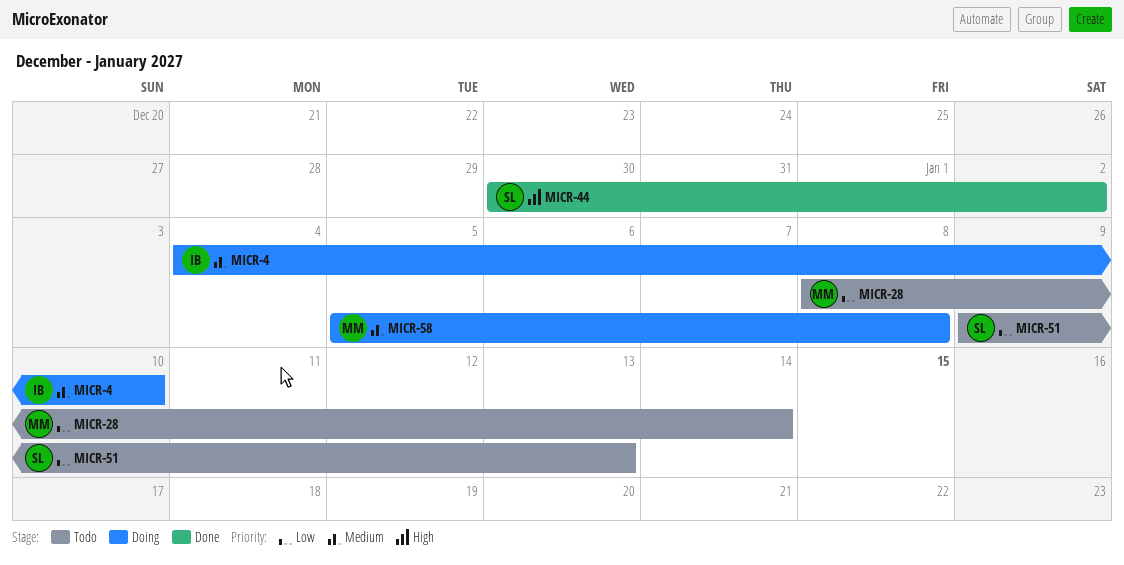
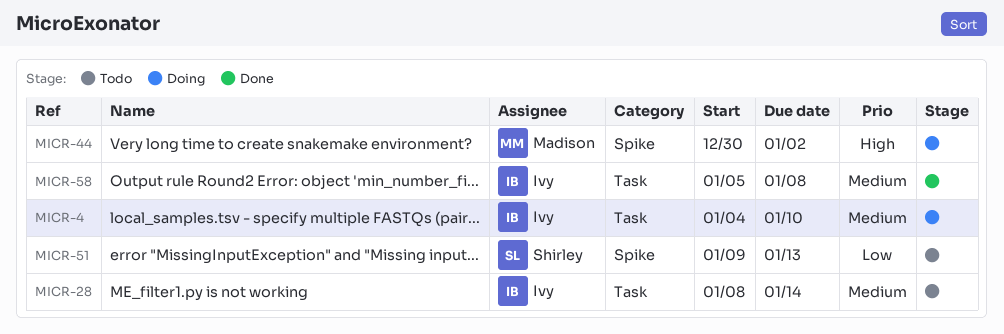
MICR-28, owner: Madison -> Ivy
MICR-28, priority: Low -> Medium
MICR-44, status: Done -> Doing
MICR-44, owner: Shirley -> Madison
MICR-58, status: Doing -> Done
MICR-58, owner: Madison -> Ivy

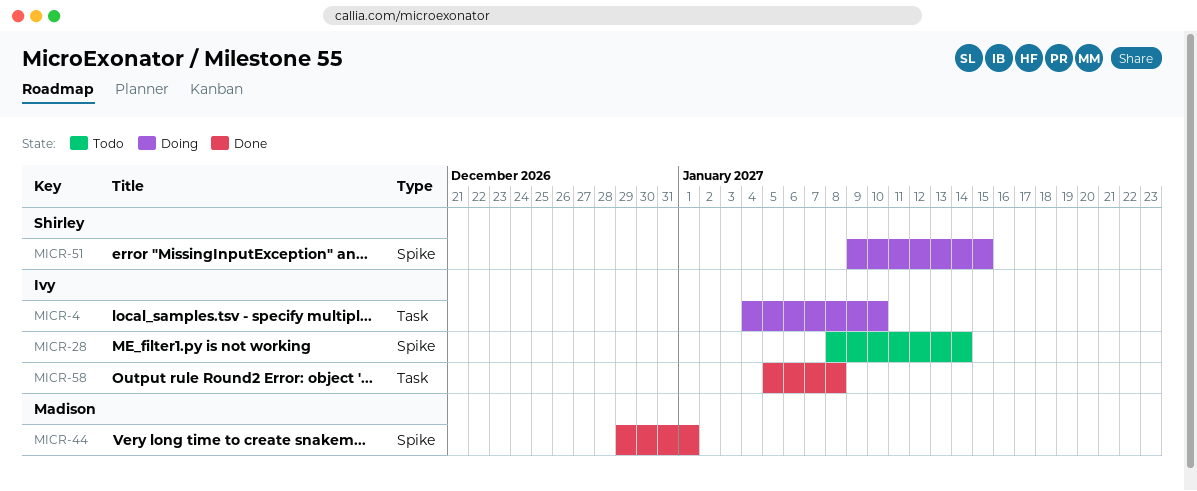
MICR-28, label: Task -> Spike
MICR-44, status: Doing -> Done
MICR-44, start: Dec 30 -> Dec 29
MICR-44, due: Jan 2 -> Jan 1
MICR-51, status: Todo -> Doing
MICR-51, due: Jan 13 -> Jan 15

